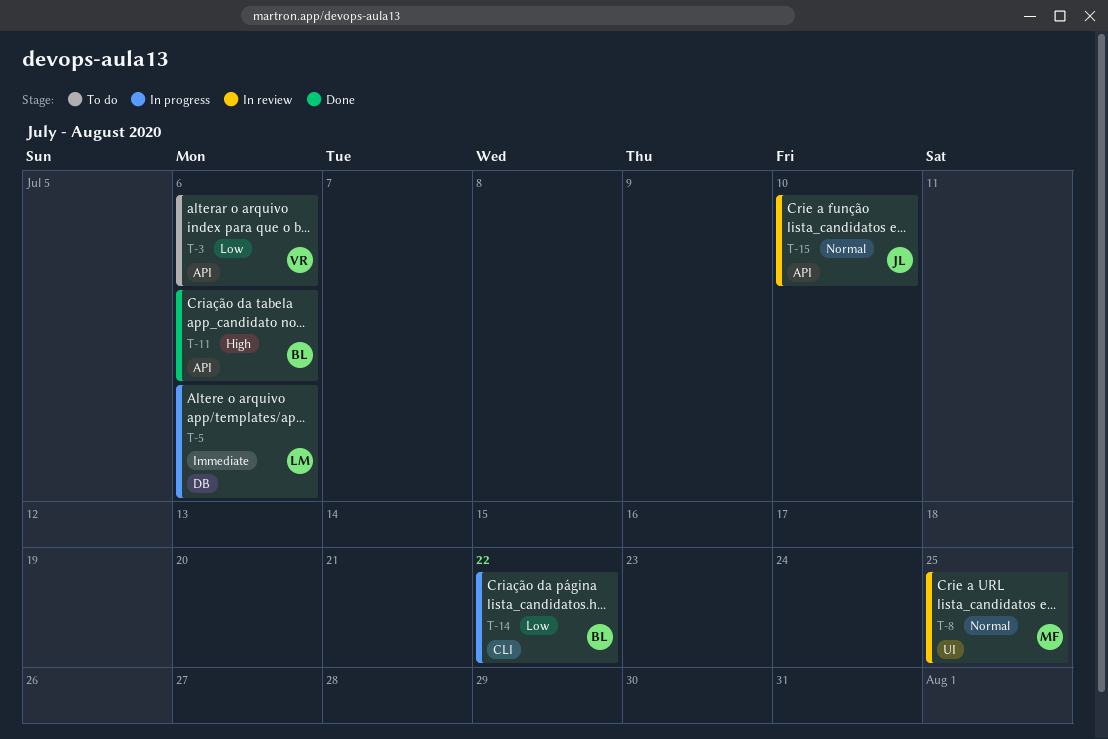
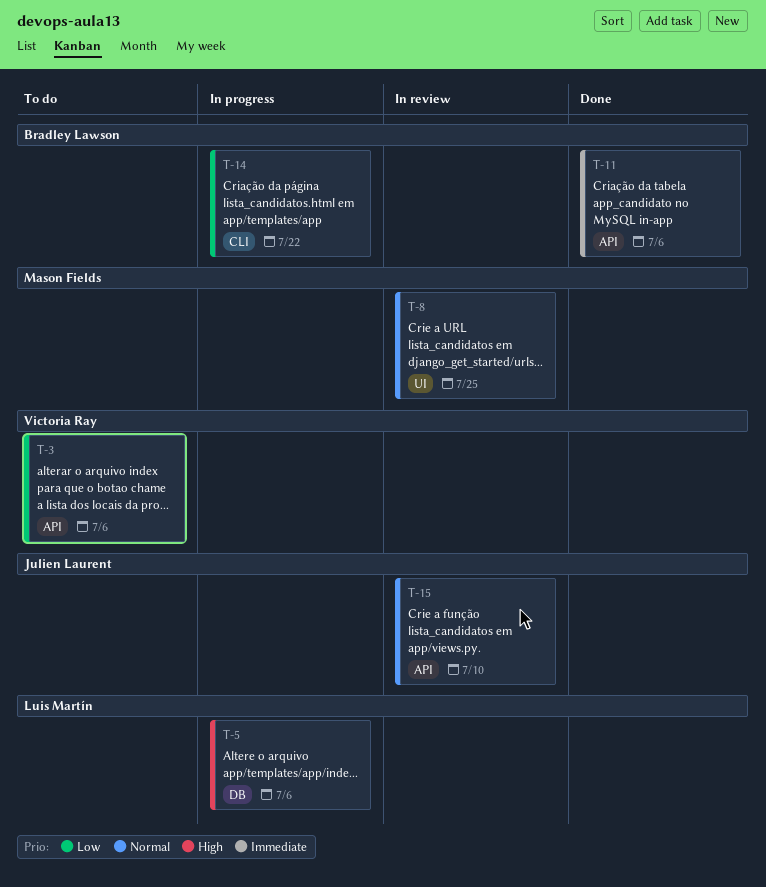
T-5, priority: Immediate -> High
T-11, priority: High -> Immediate

